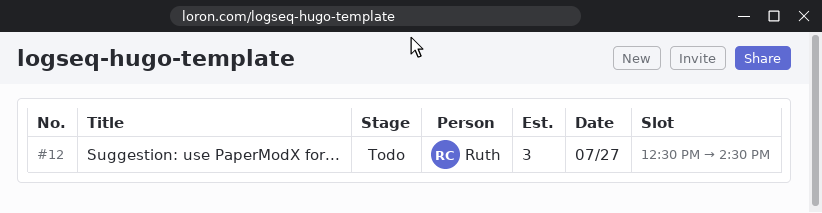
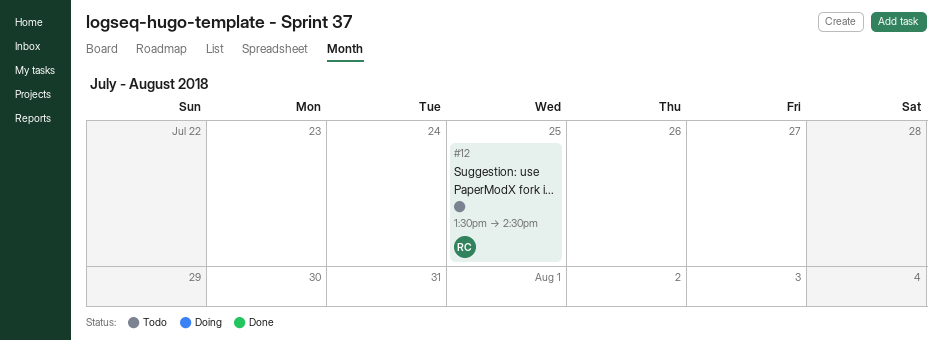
#12, day: Jul 27 -> Jul 25
#12, begins: 12:30 -> 13:30

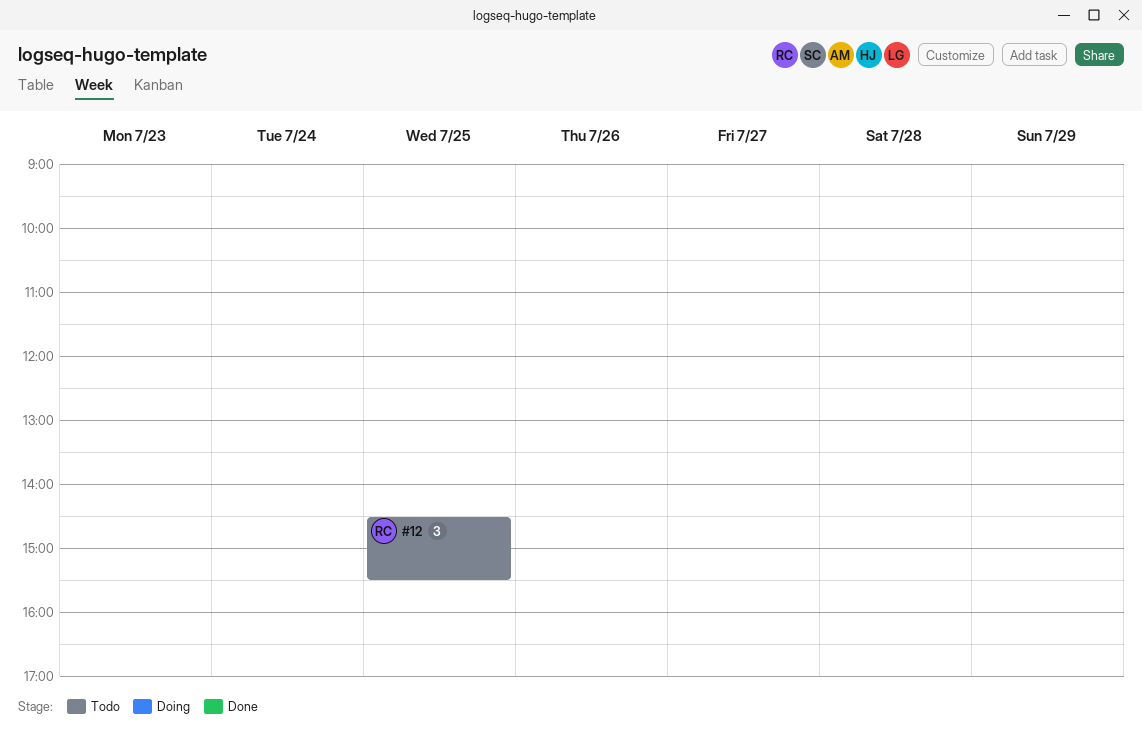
#12, begins: 13:30 -> 14:30
#12, ends: 14:30 -> 15:30

